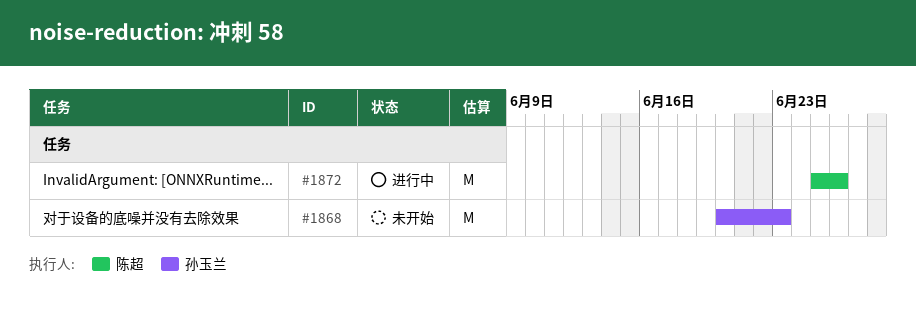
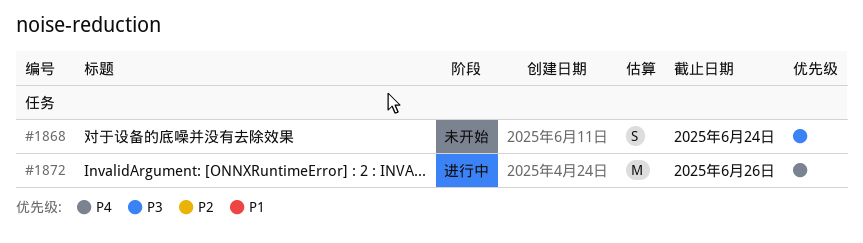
#1868, estimate: M -> S
#1868, due: Jun 23 -> Jun 24

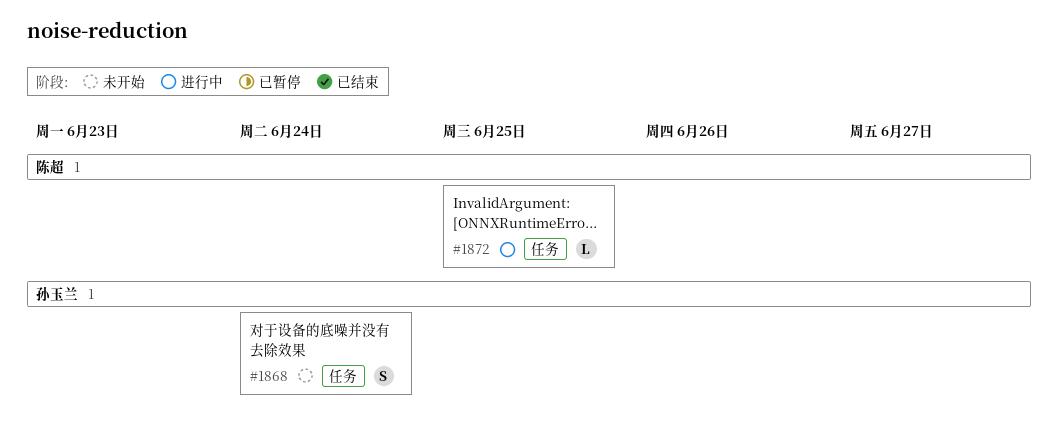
#1872, estimate: M -> L
#1872, due: Jun 26 -> Jun 25

